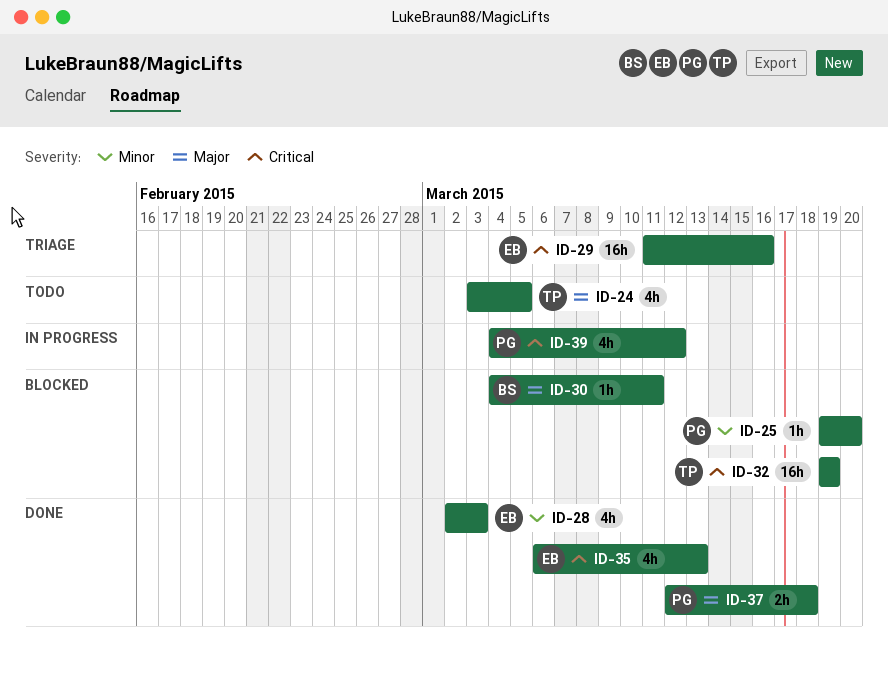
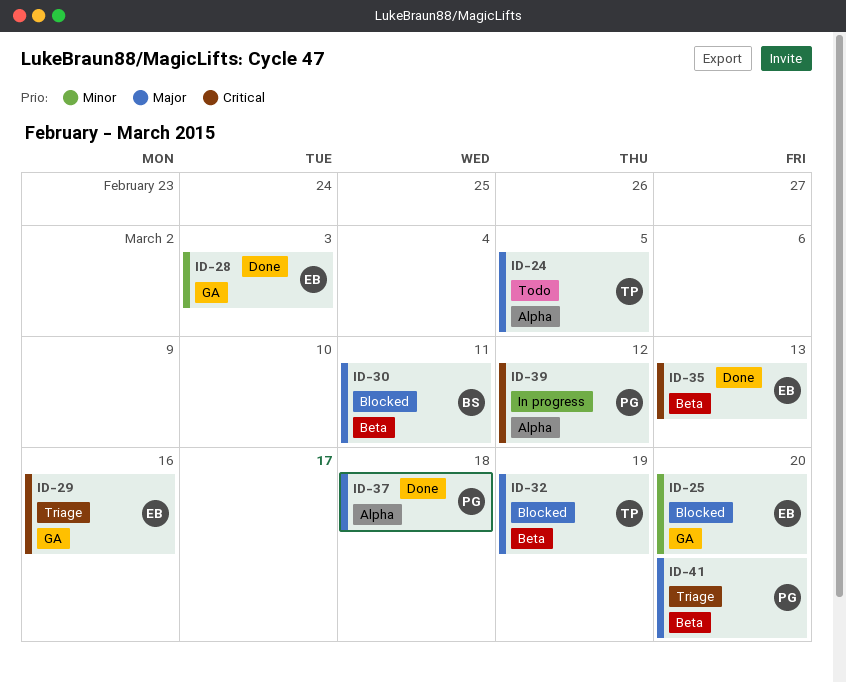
ID-25, owner: PG -> EB
ID-32, priority: Critical -> Major
ID-41: none -> present

